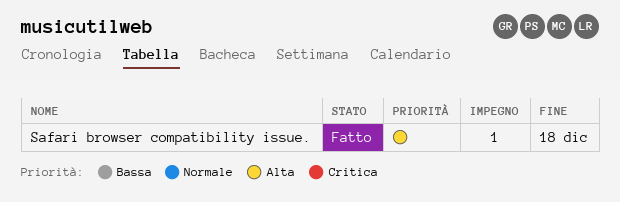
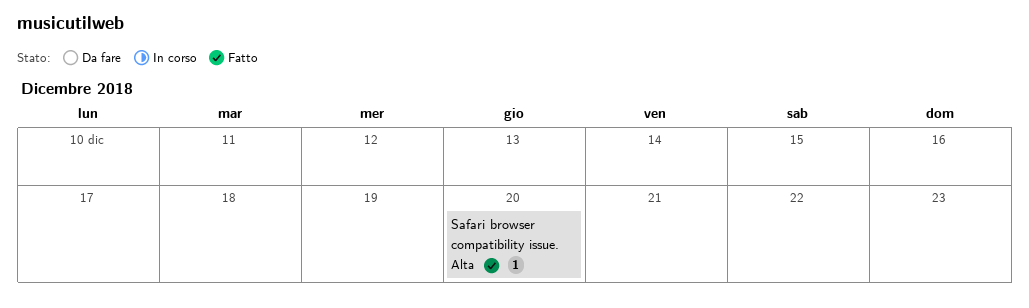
Safari browser compatibility issue., due: Dec 18 -> Dec 20

